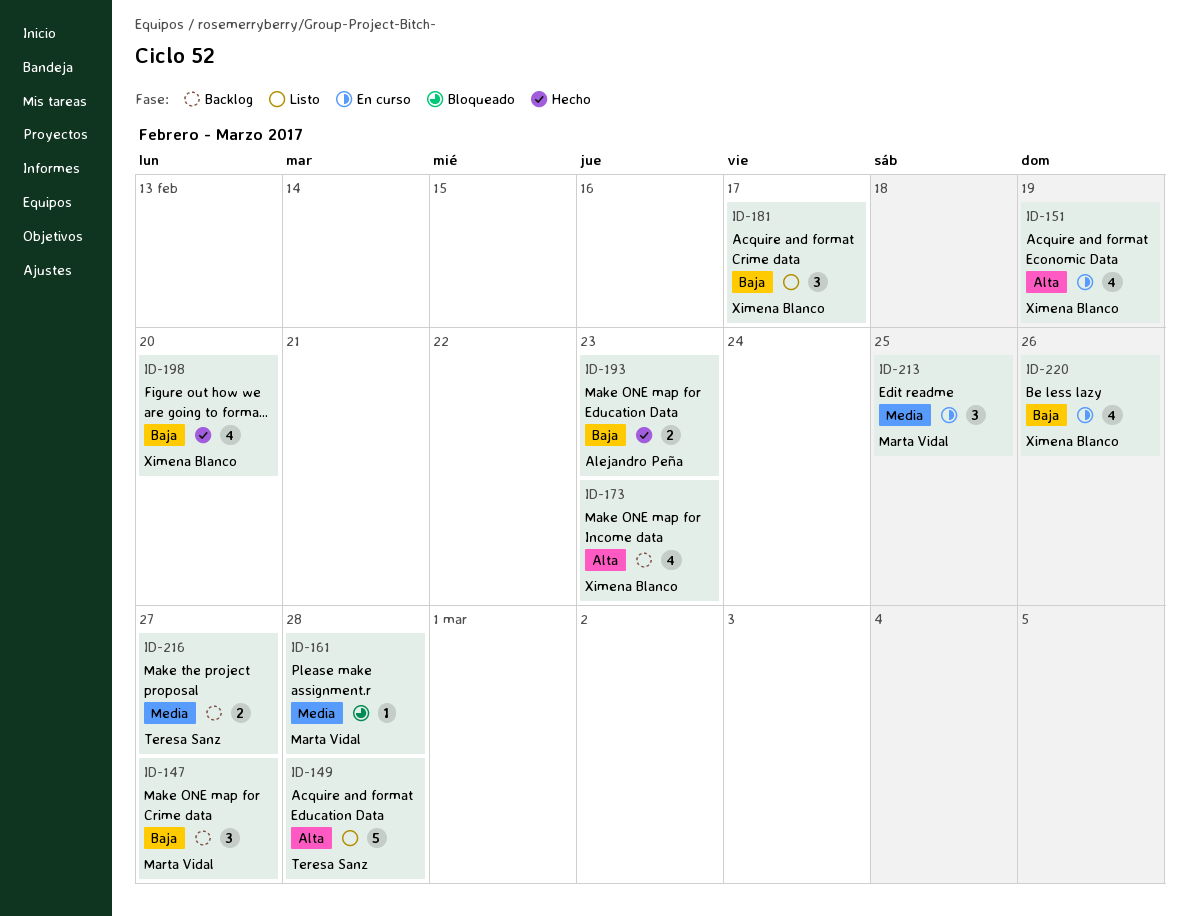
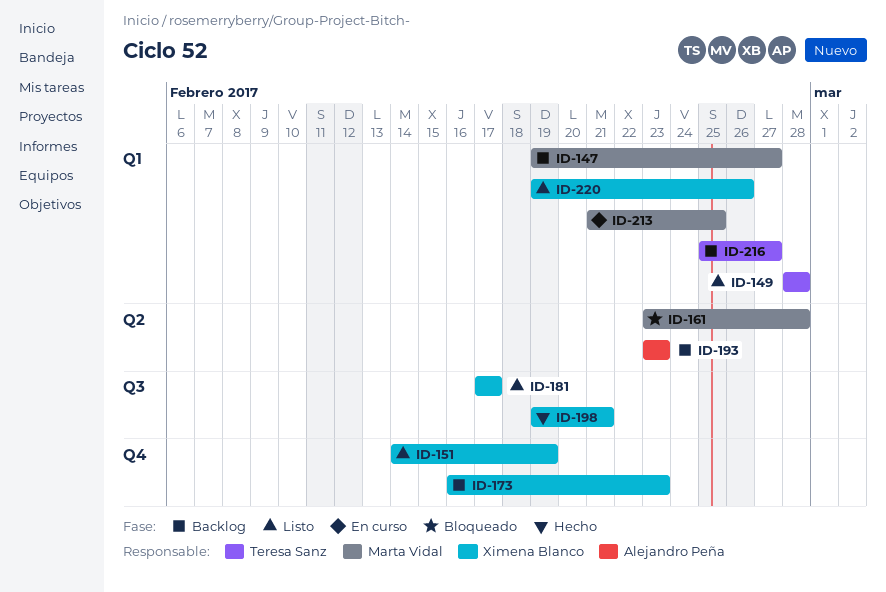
ID-151, status: En curso -> Listo
ID-193, status: Hecho -> Backlog
ID-198, due: Feb 20 -> Feb 21
ID-220, status: En curso -> Listo

